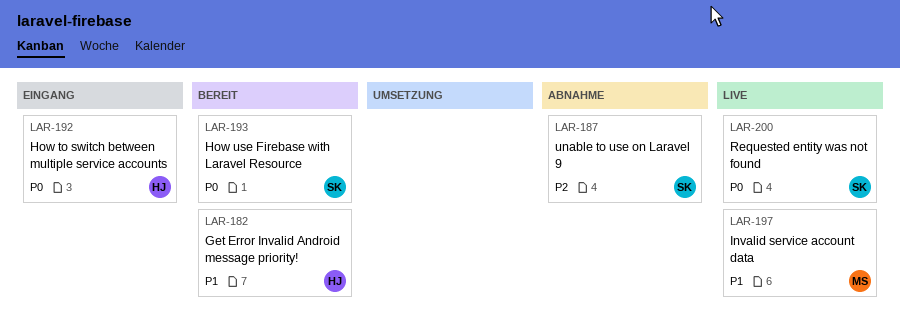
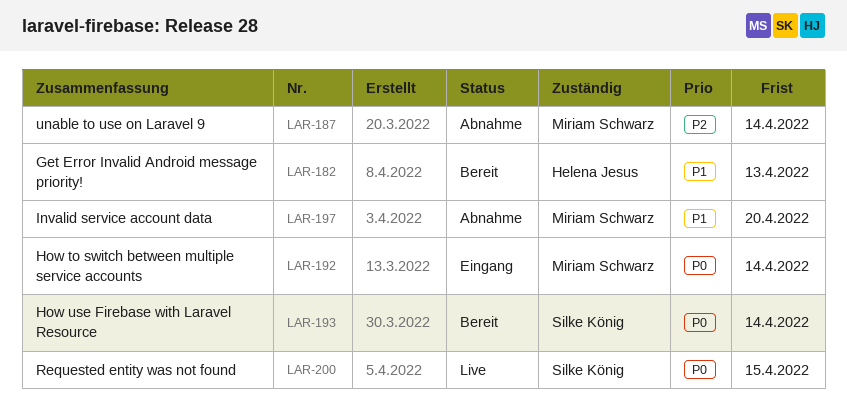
LAR-187, owner: Silke König -> Miriam Schwarz
LAR-192, owner: Helena Jesus -> Miriam Schwarz
LAR-197, status: Live -> Abnahme

